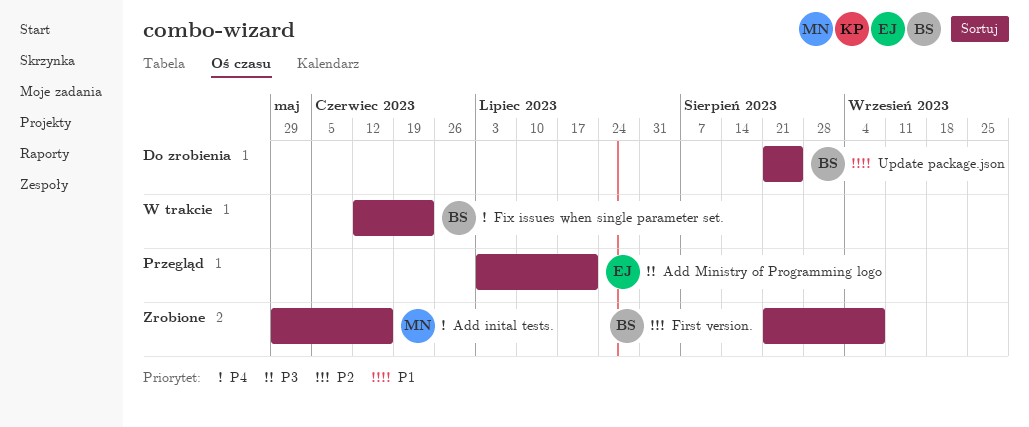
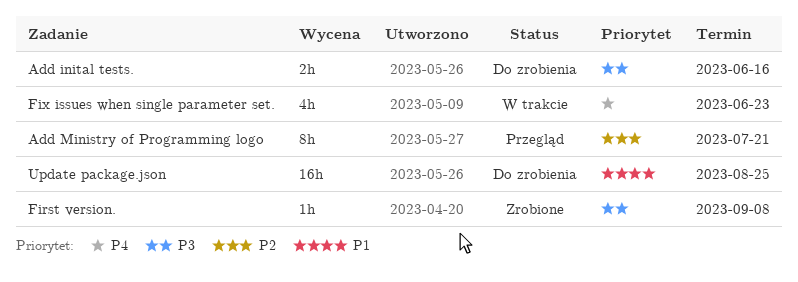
Add inital tests., status: Zrobione -> Do zrobienia
Add inital tests., priority: P4 -> P3
Add Ministry of Programming logo, priority: P3 -> P2
First version., priority: P2 -> P3

